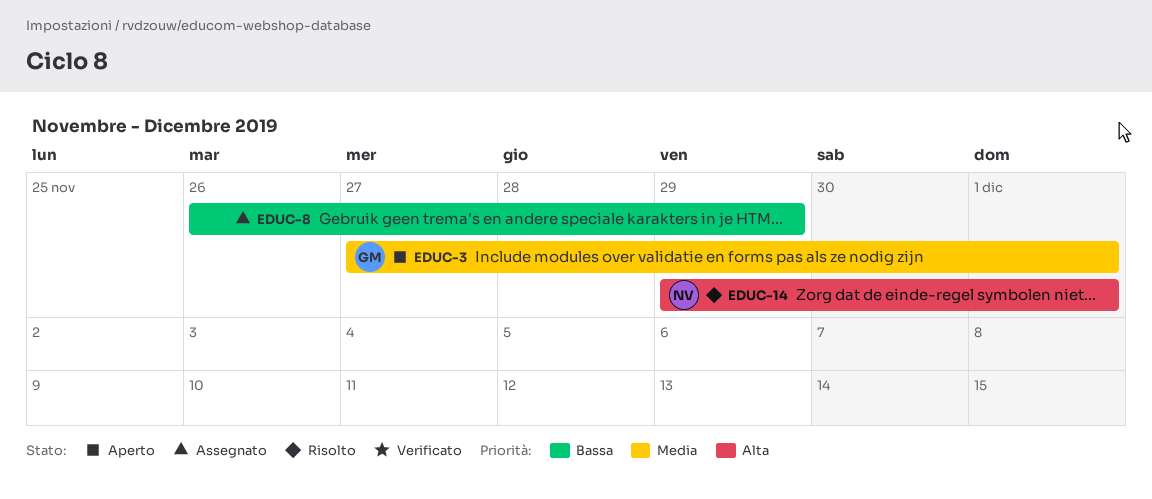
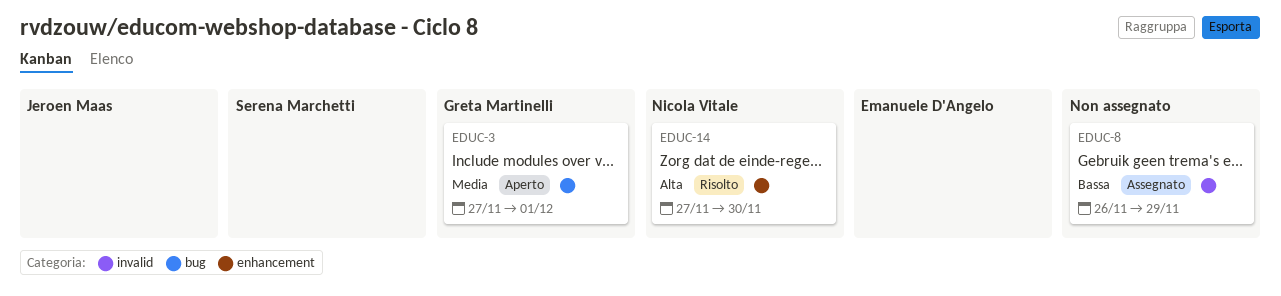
EDUC-14, start: Nov 29 -> Nov 27
EDUC-14, due: Dec 1 -> Nov 30

